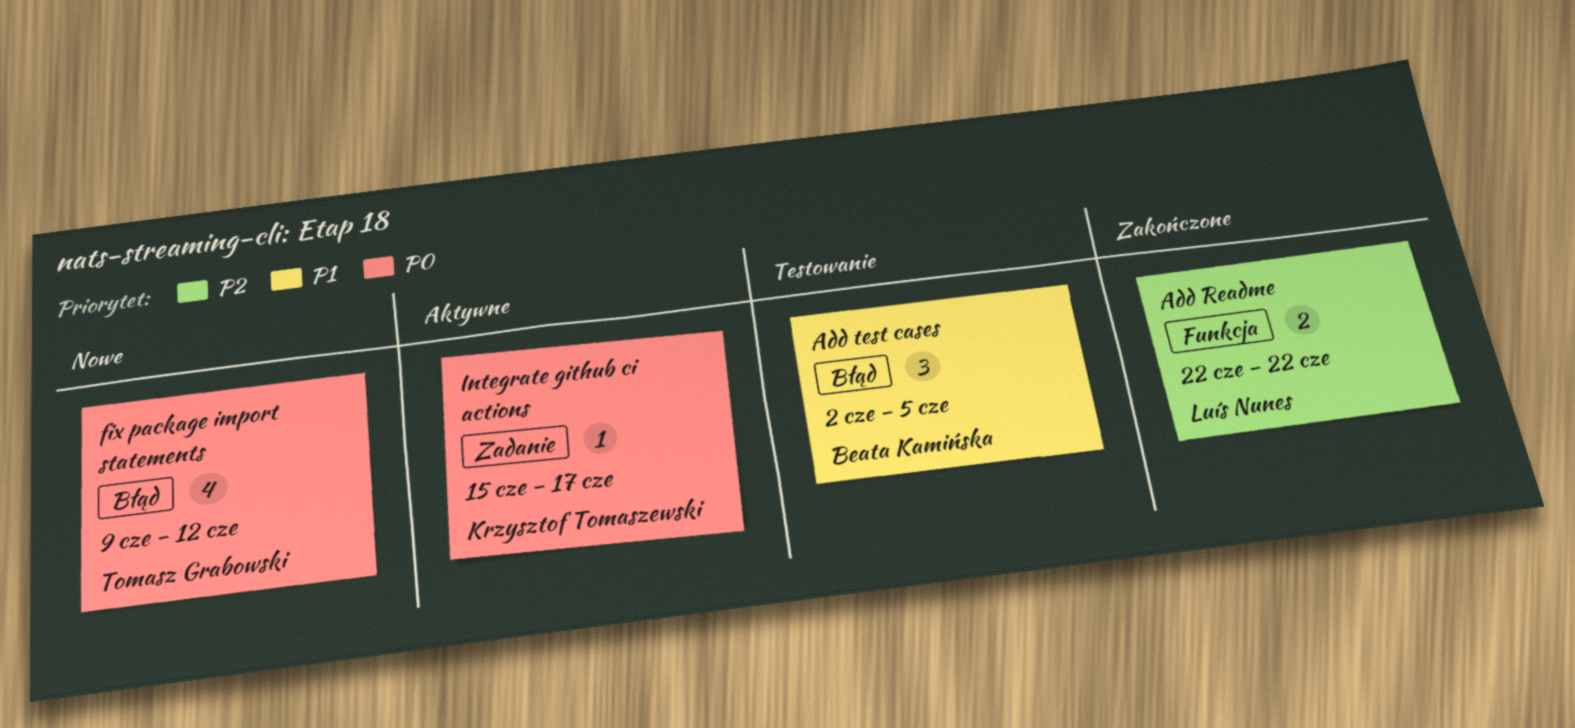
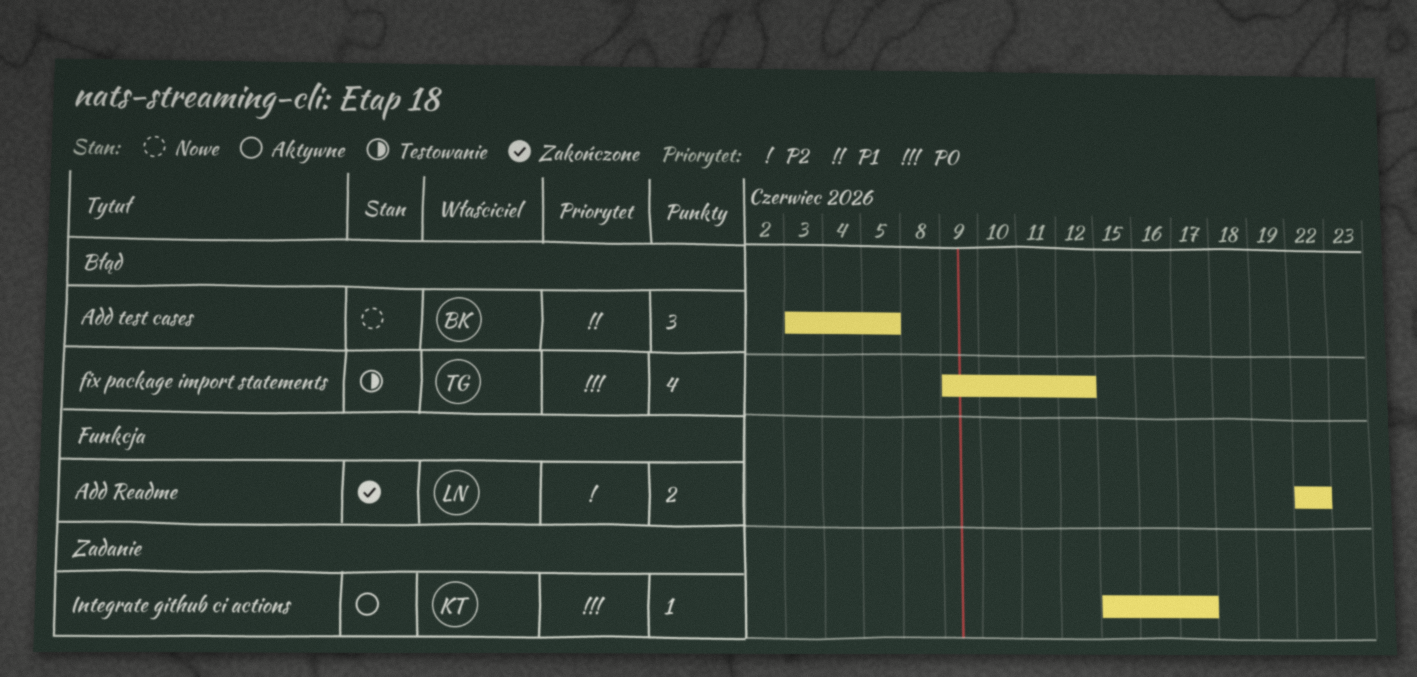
Add test cases, status: Testowanie -> Nowe
Add test cases, start: Jun 2 -> Jun 3
fix package import statements, status: Nowe -> Testowanie

